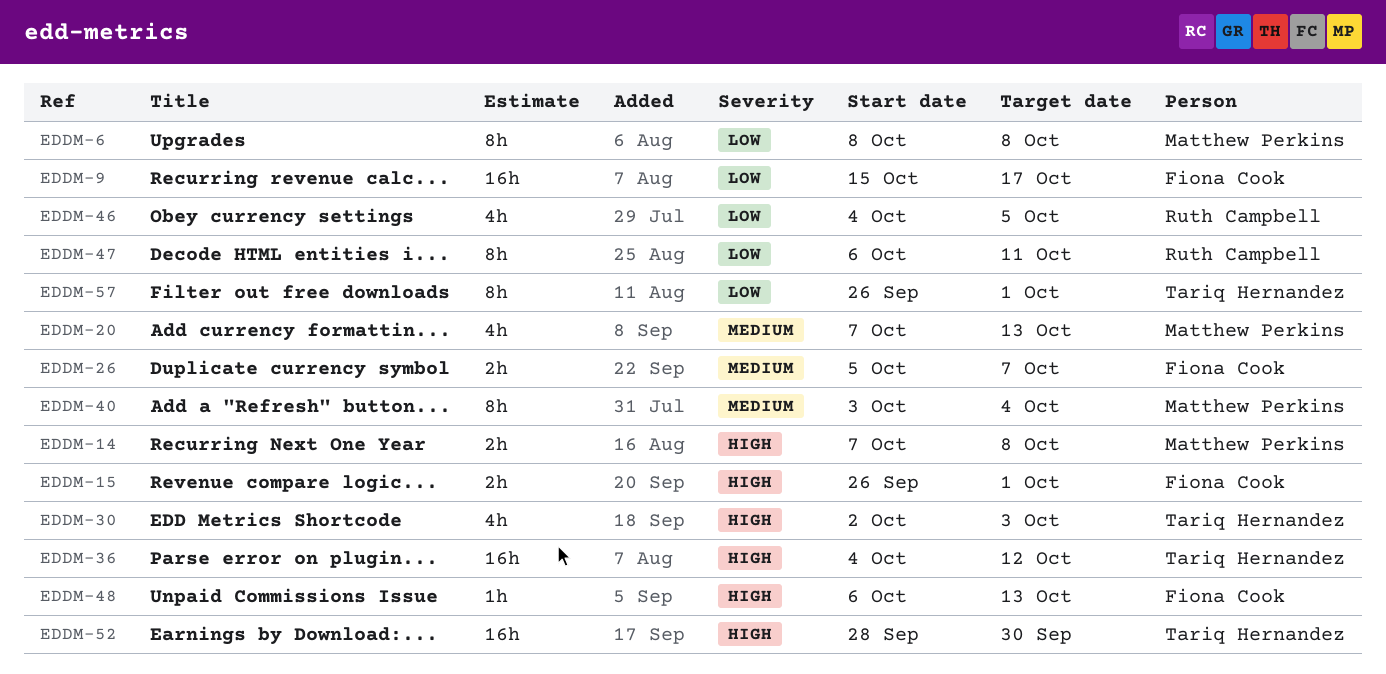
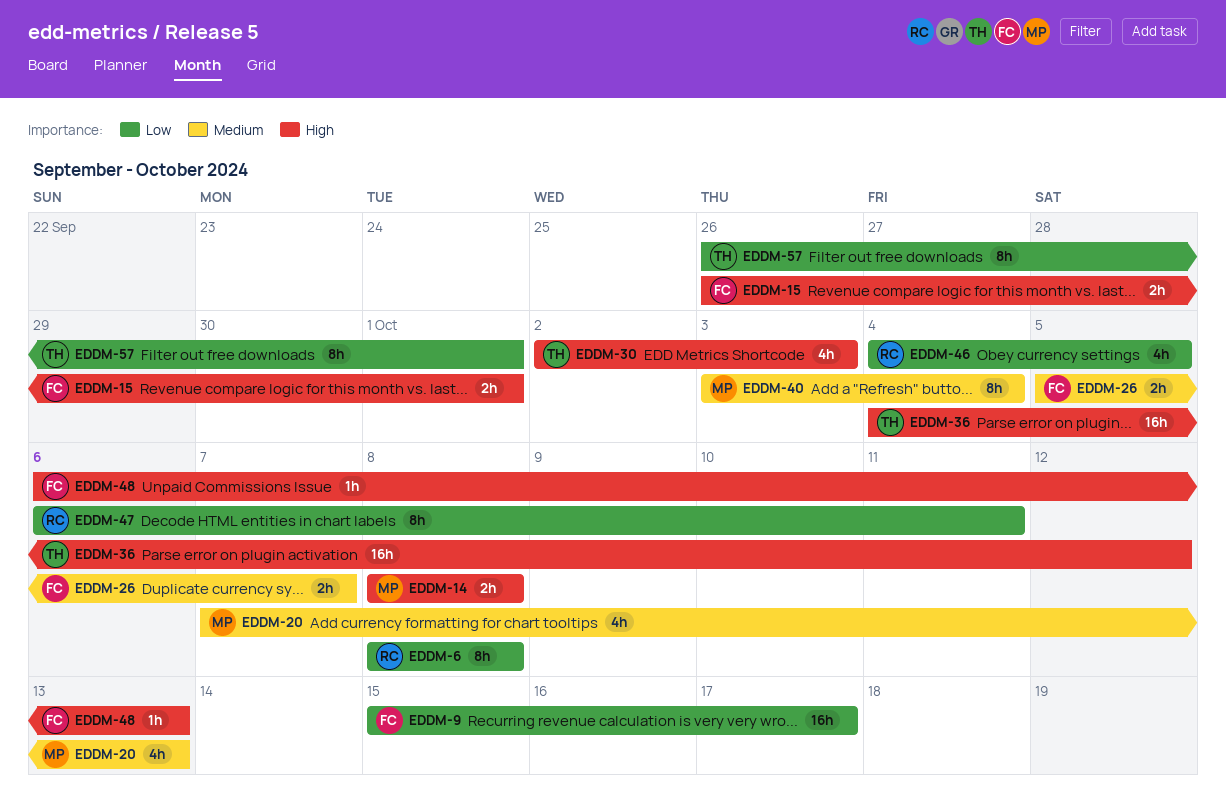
EDDM-6, owner: Matthew Perkins -> Ruth Campbell
EDDM-14, start: Oct 7 -> Oct 8
EDDM-52: present -> none

